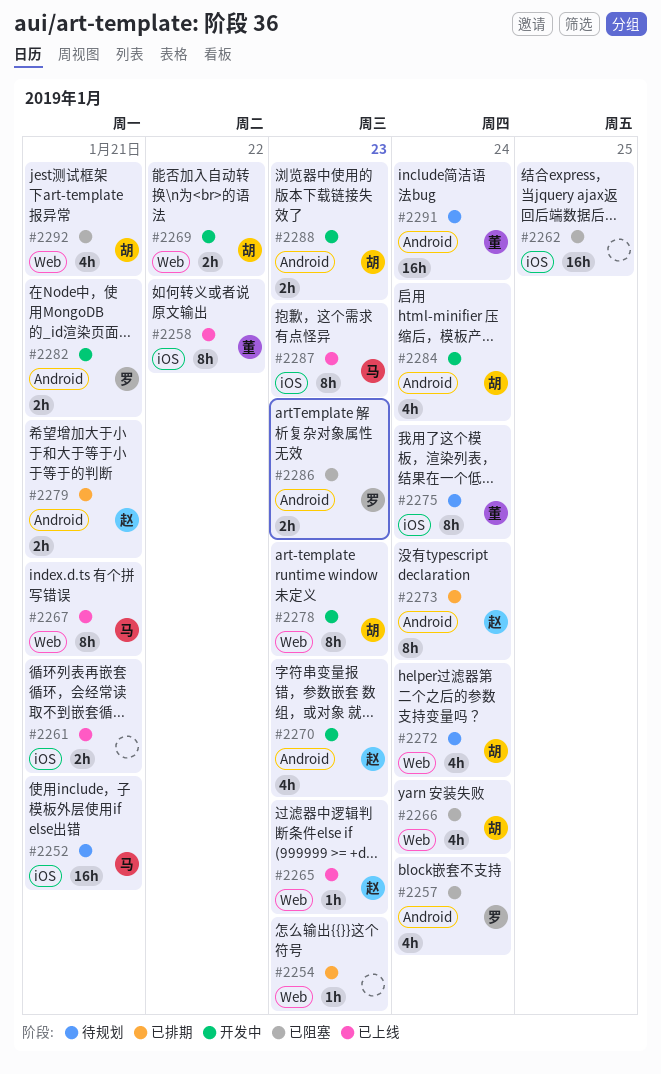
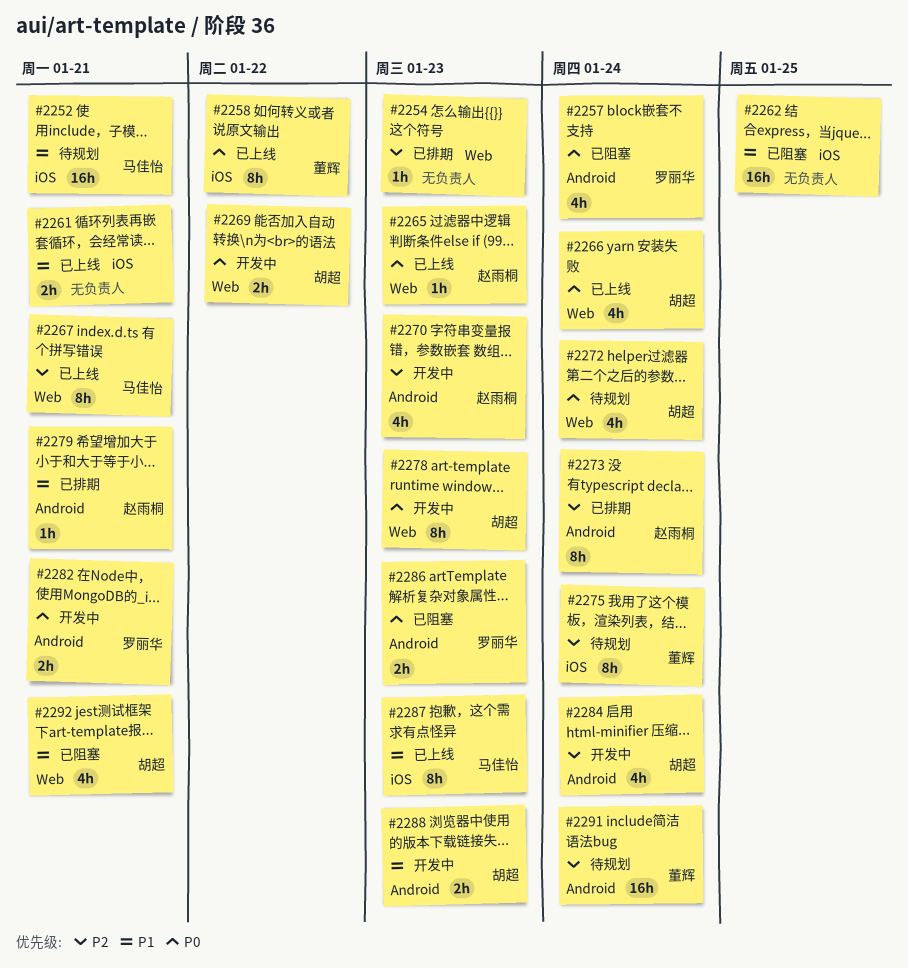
#2266, status: 已阻塞 -> 已上线
#2279, estimate: 2h -> 1h

